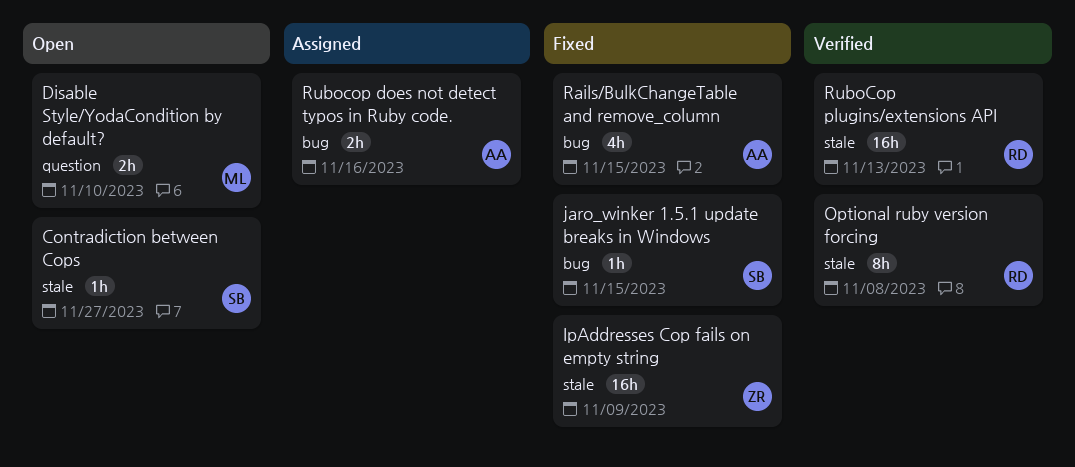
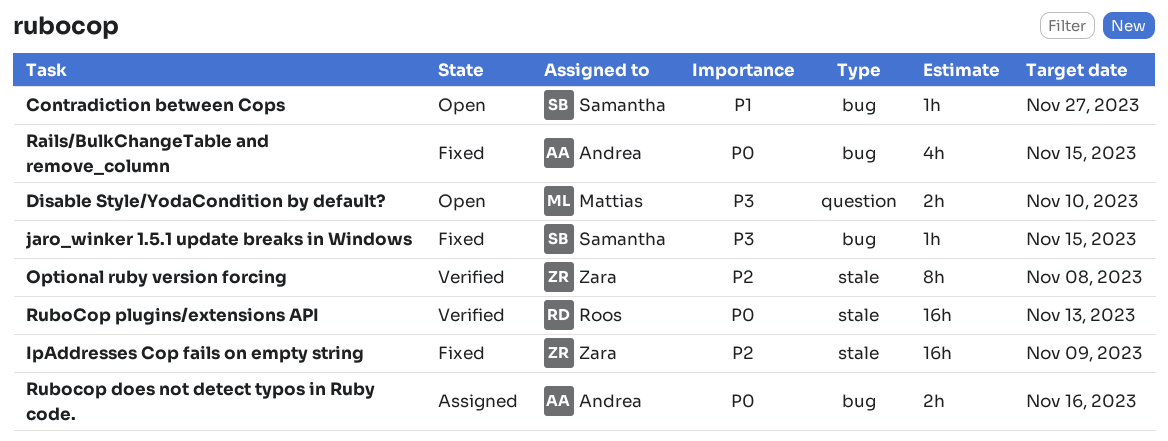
Contradiction between Cops, label: stale -> bug
Optional ruby version forcing, owner: Roos -> Zara

